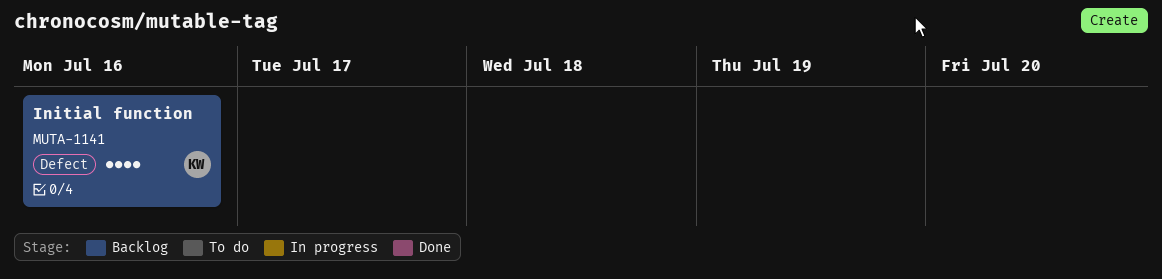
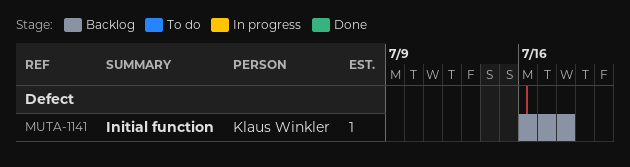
MUTA-1141, estimate: 4 -> 1
MUTA-1141, due: Jul 16 -> Jul 18

